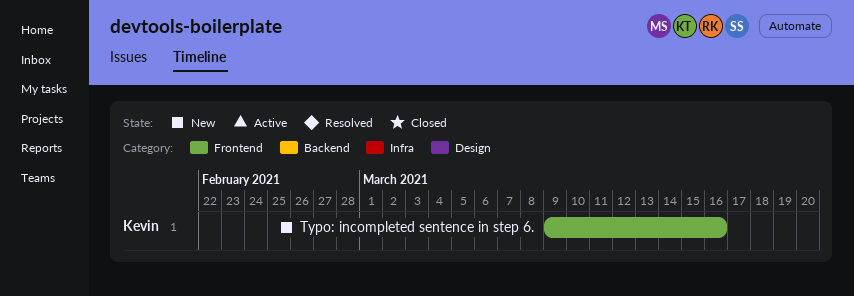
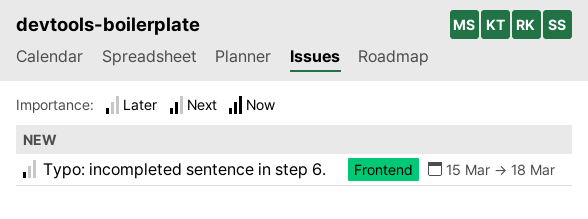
Typo: incompleted sentence in step 6., start: Mar 9 -> Mar 15
Typo: incompleted sentence in step 6., due: Mar 16 -> Mar 18

